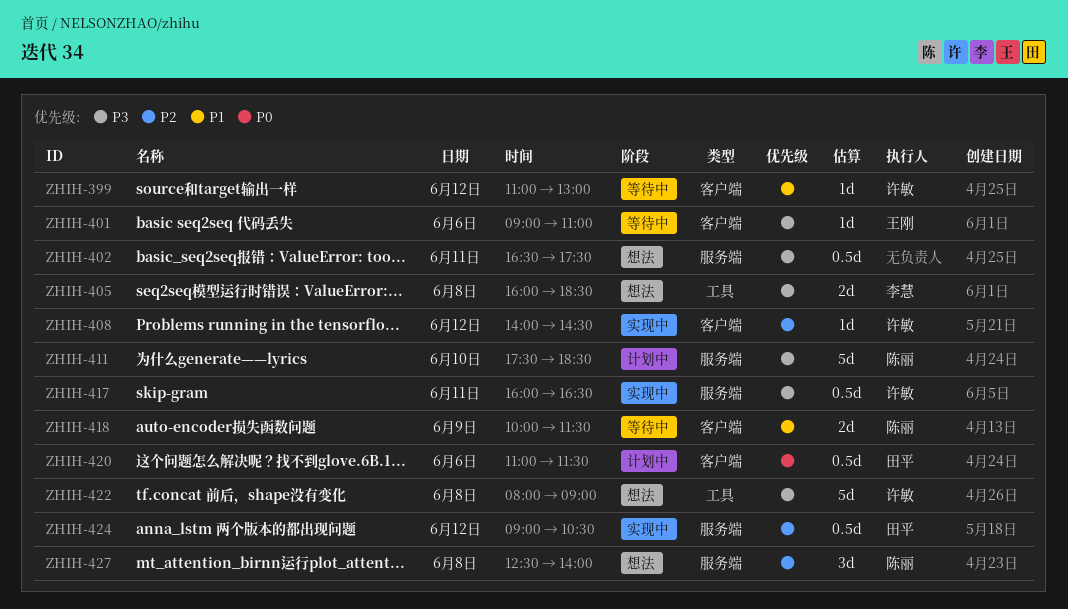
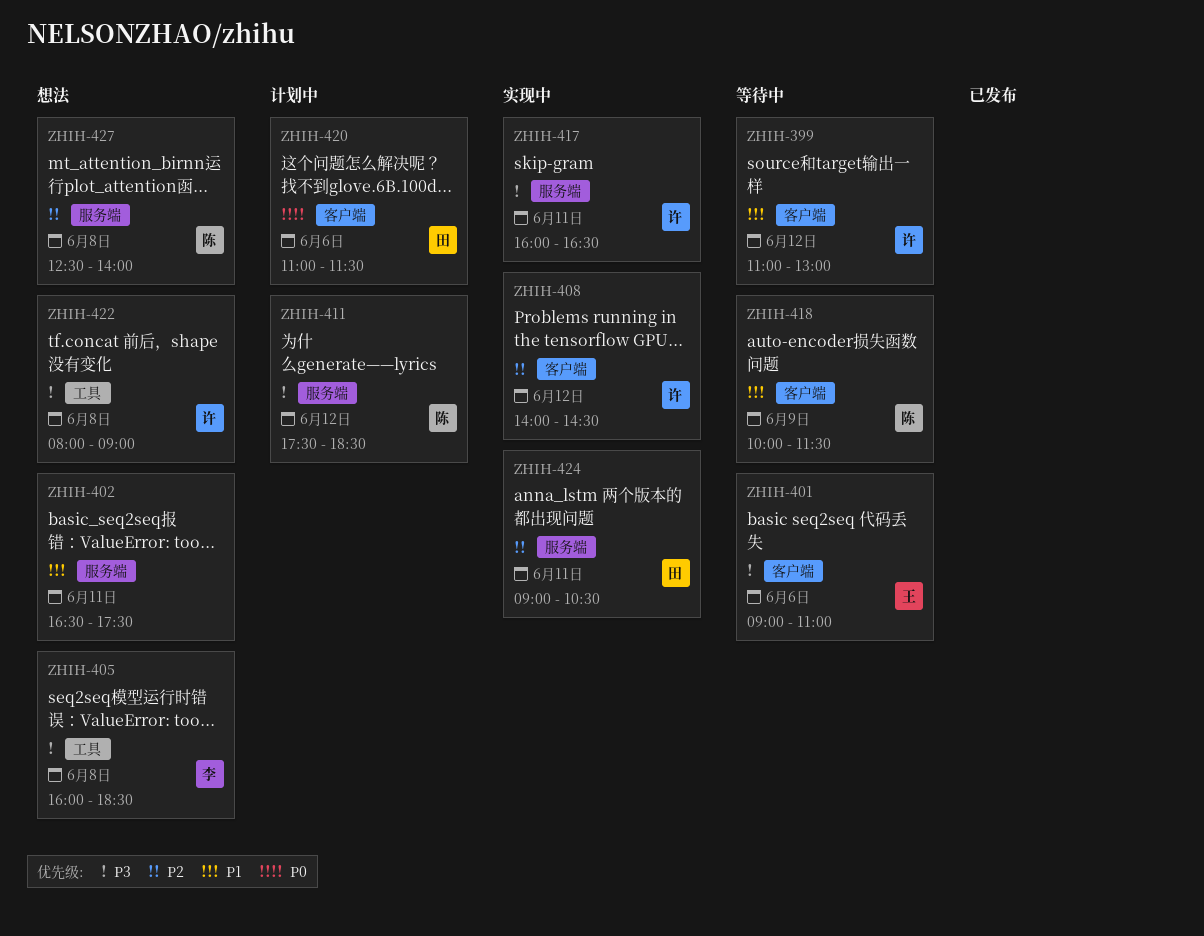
ZHIH-402, priority: P3 -> P1
ZHIH-411, day: Jun 10 -> Jun 12
ZHIH-424, day: Jun 12 -> Jun 11

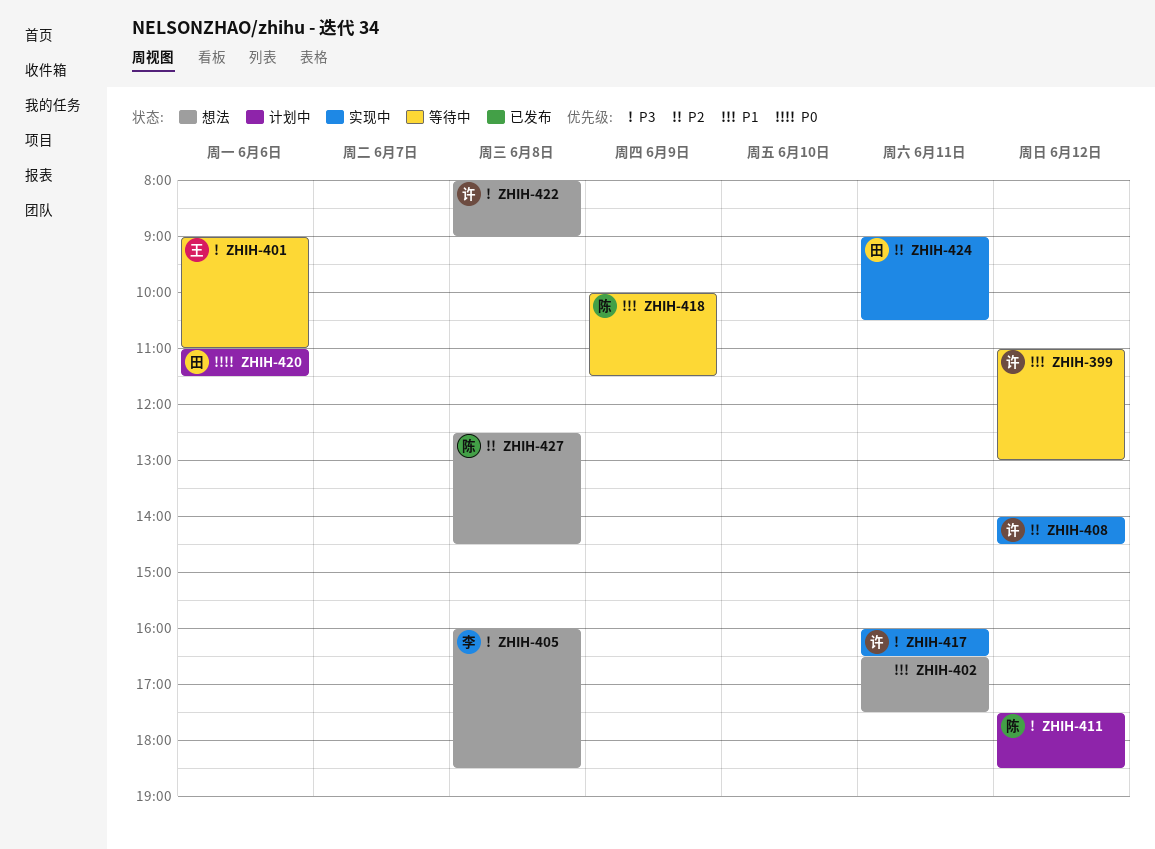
ZHIH-427, ends: 14:00 -> 14:30

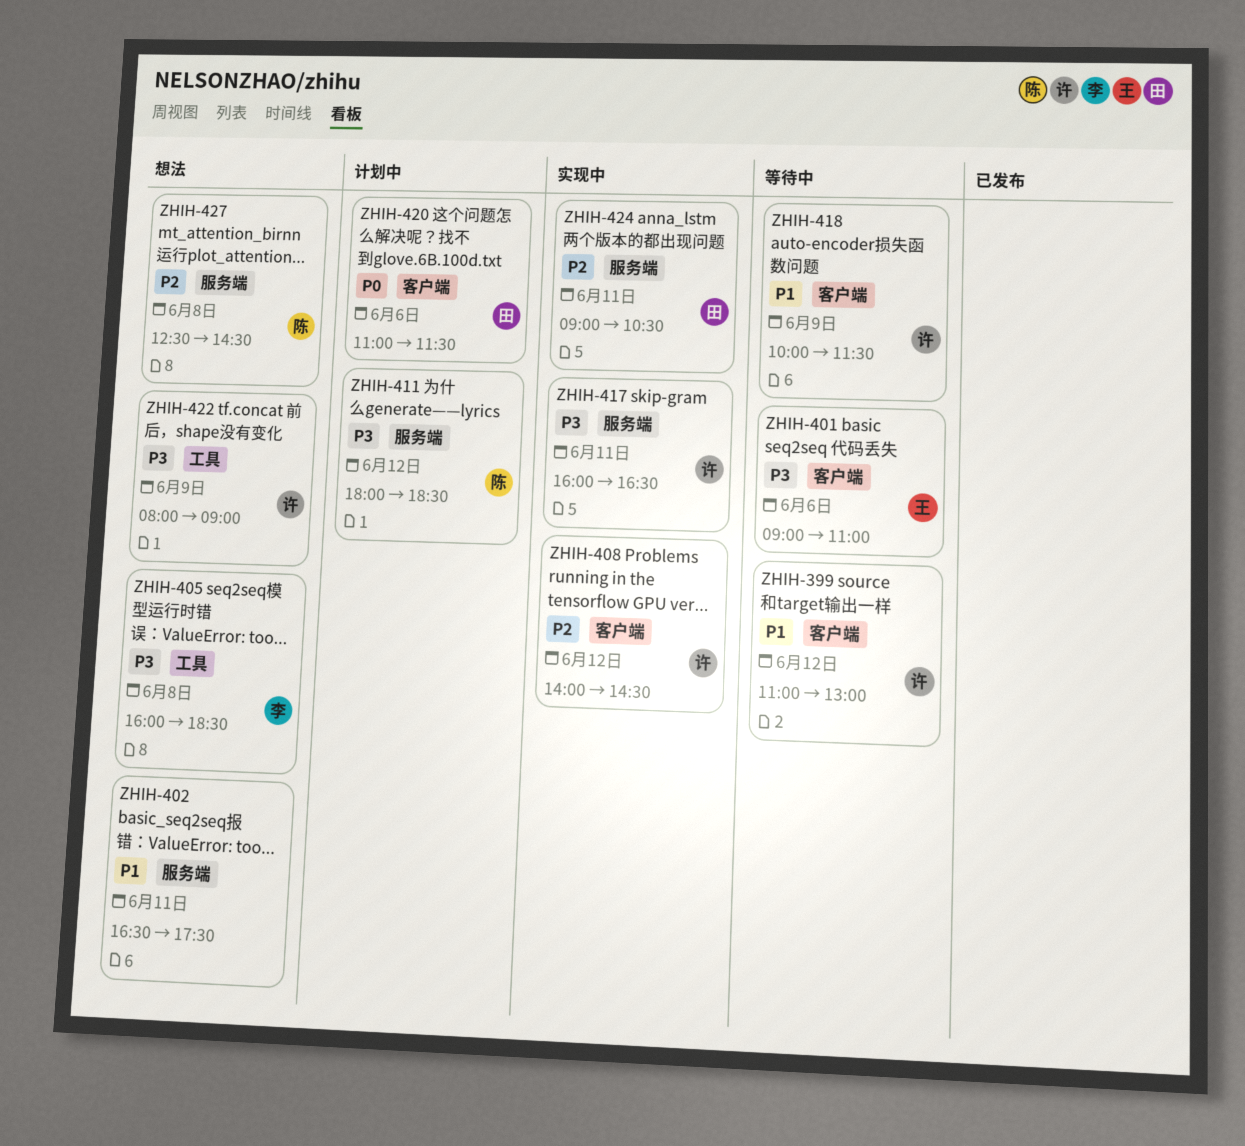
ZHIH-411, begins: 17:30 -> 18:00
ZHIH-418, owner: 陈 -> 许
ZHIH-422, day: Jun 8 -> Jun 9

